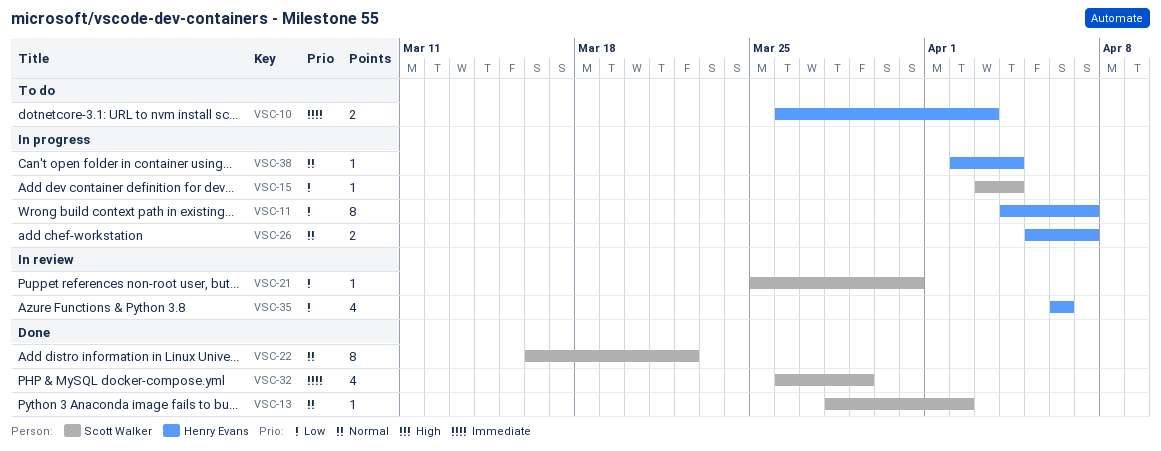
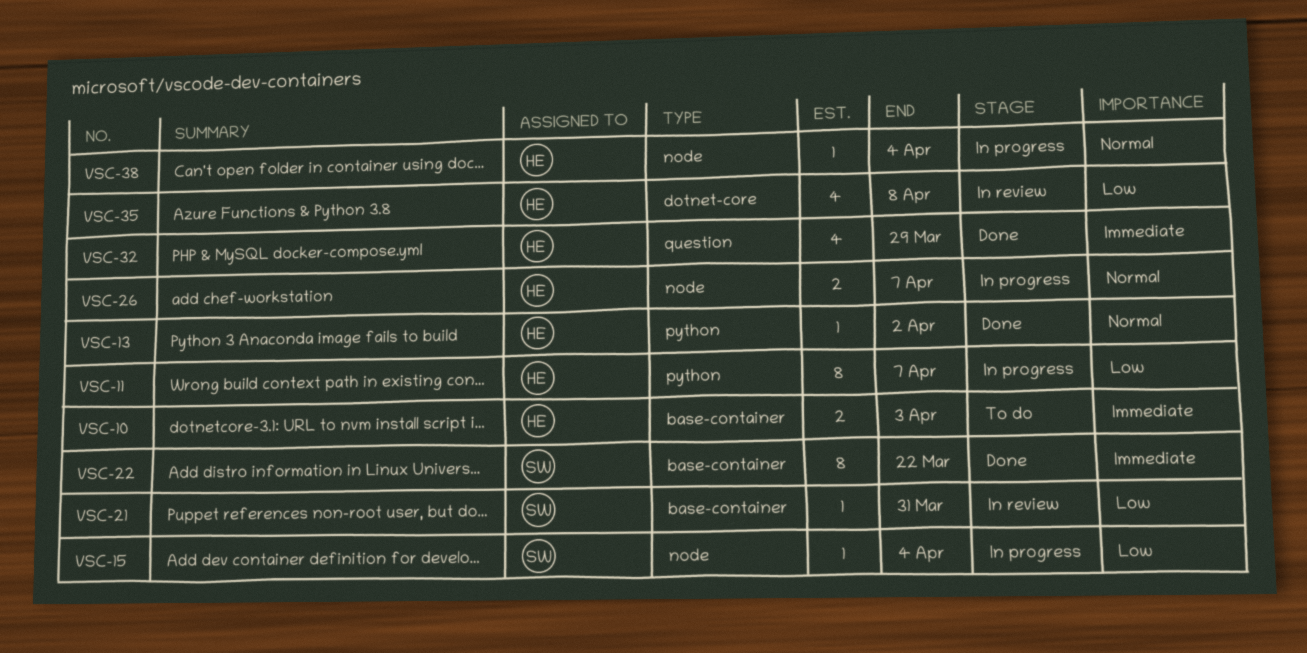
VSC-13, owner: Scott Walker -> Henry Evans
VSC-22, priority: Normal -> Immediate
VSC-32, owner: Scott Walker -> Henry Evans
VSC-35, due: Apr 6 -> Apr 8

